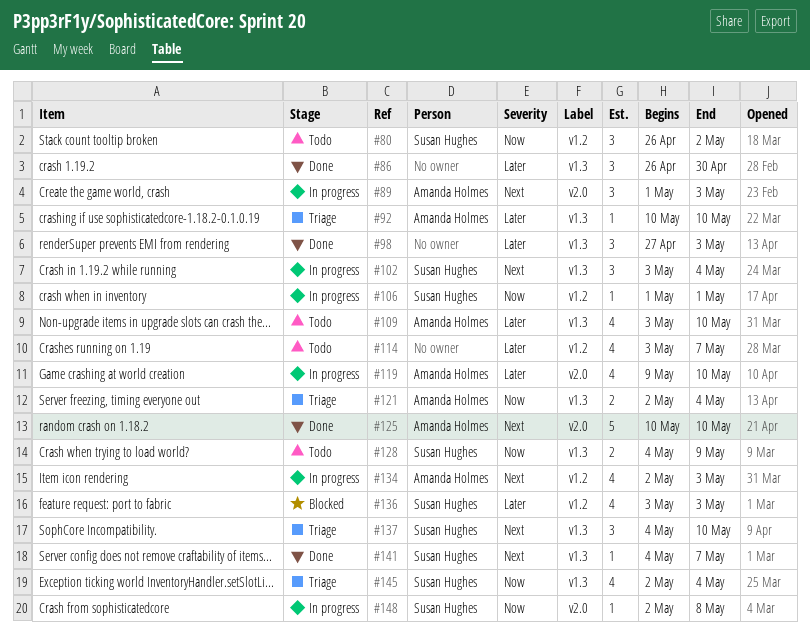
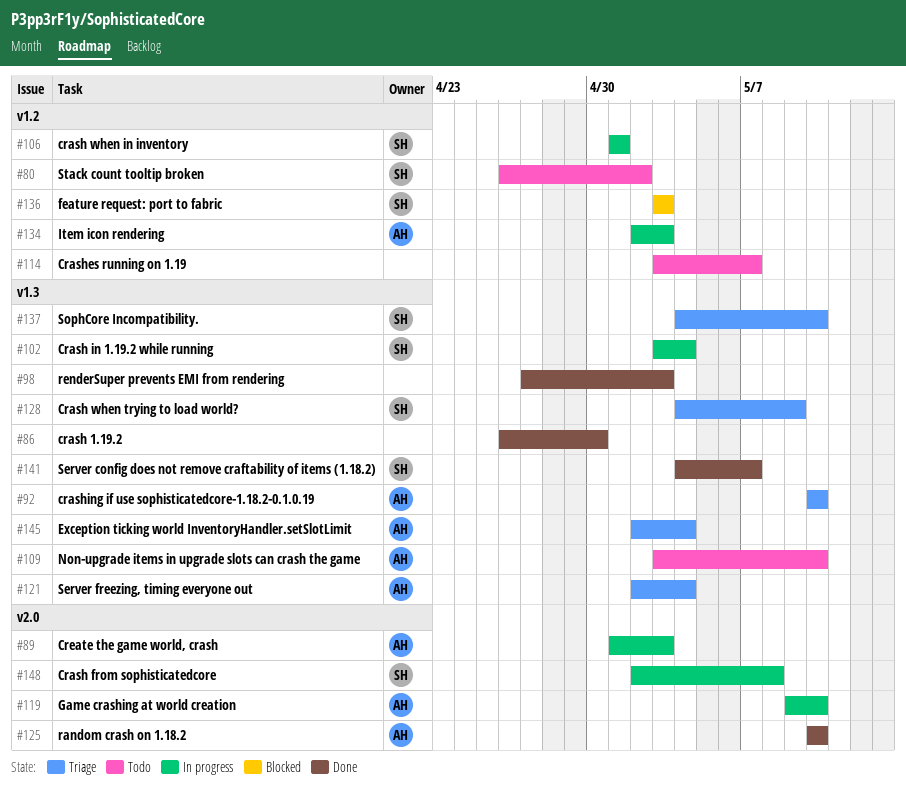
#128, status: Todo -> Triage
#145, owner: Susan Hughes -> Amanda Holmes

